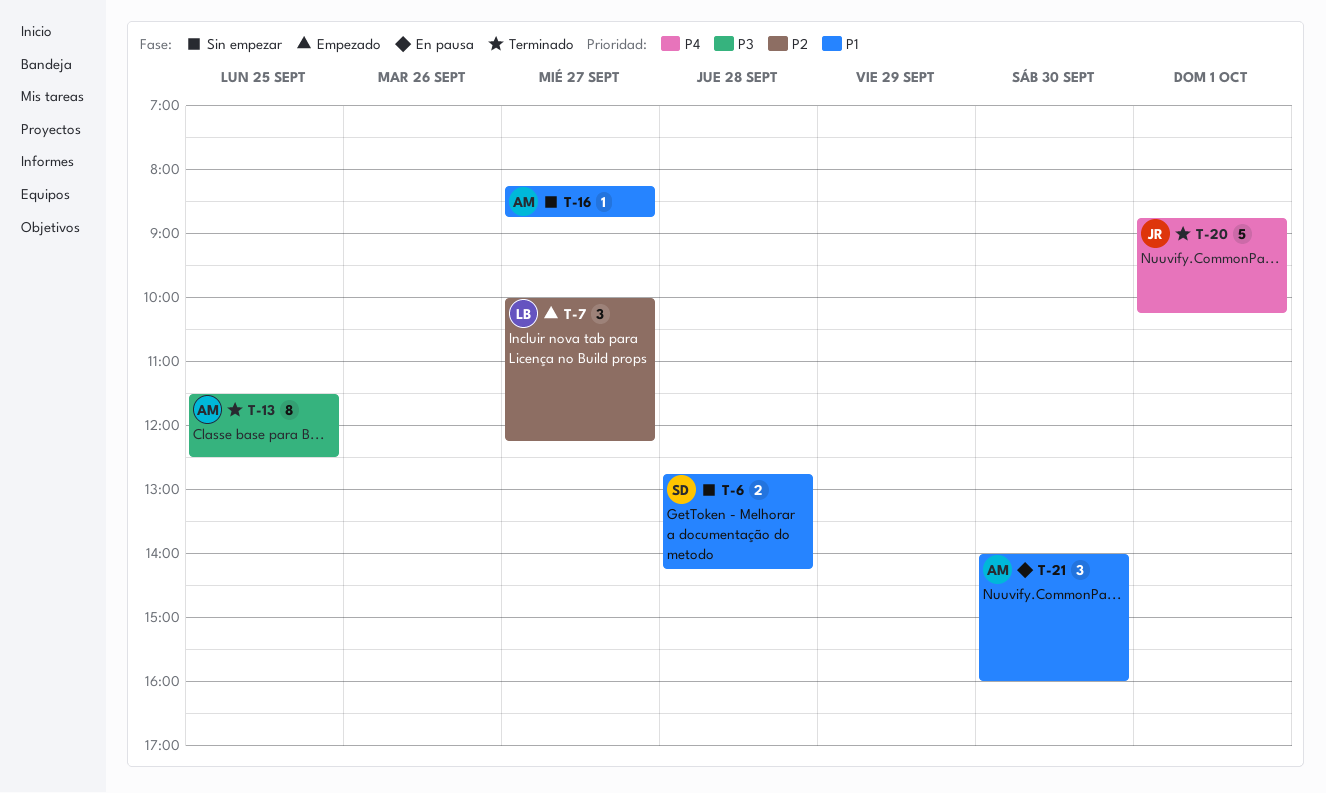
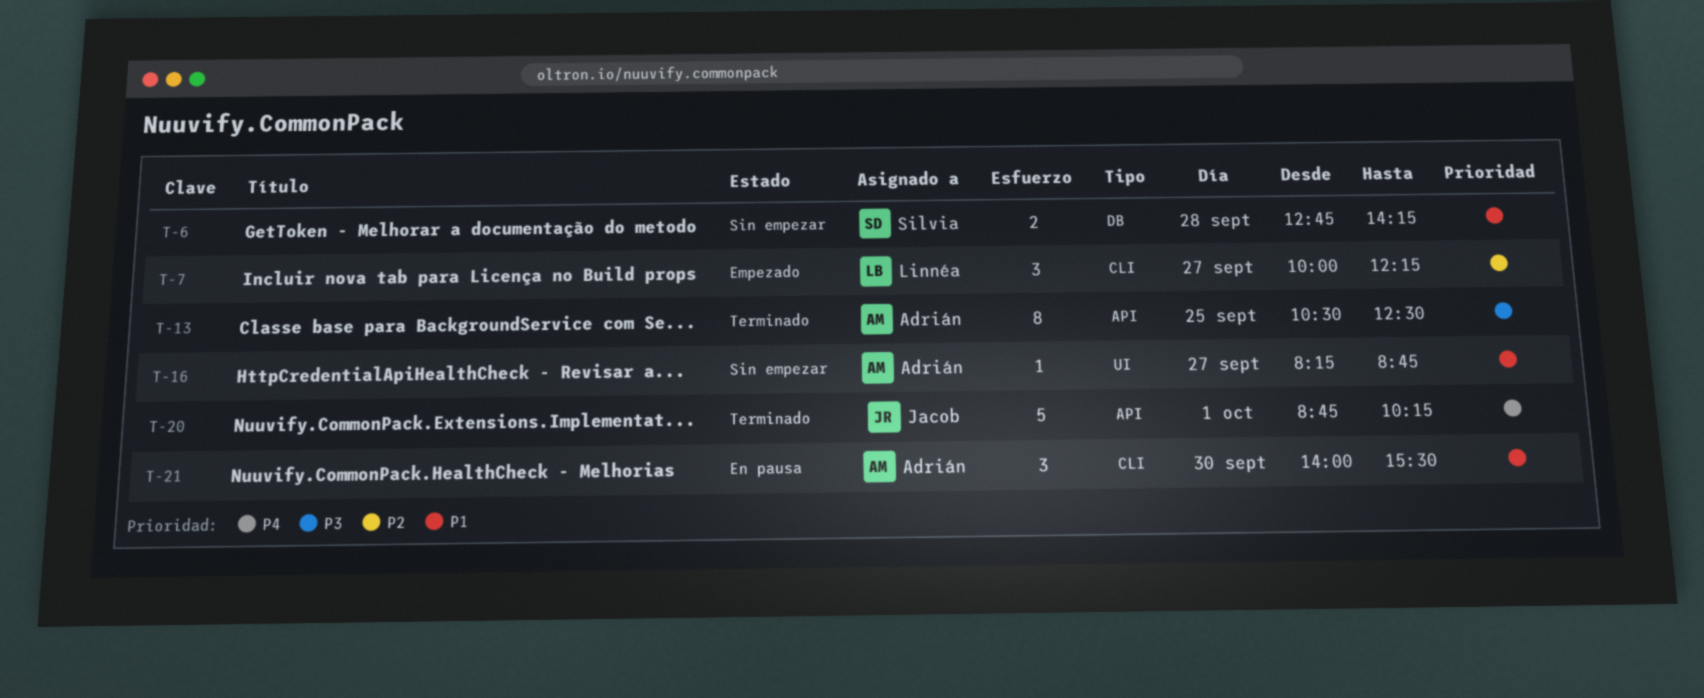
T-13, begins: 11:30 -> 10:30
T-21, ends: 16:00 -> 15:30

